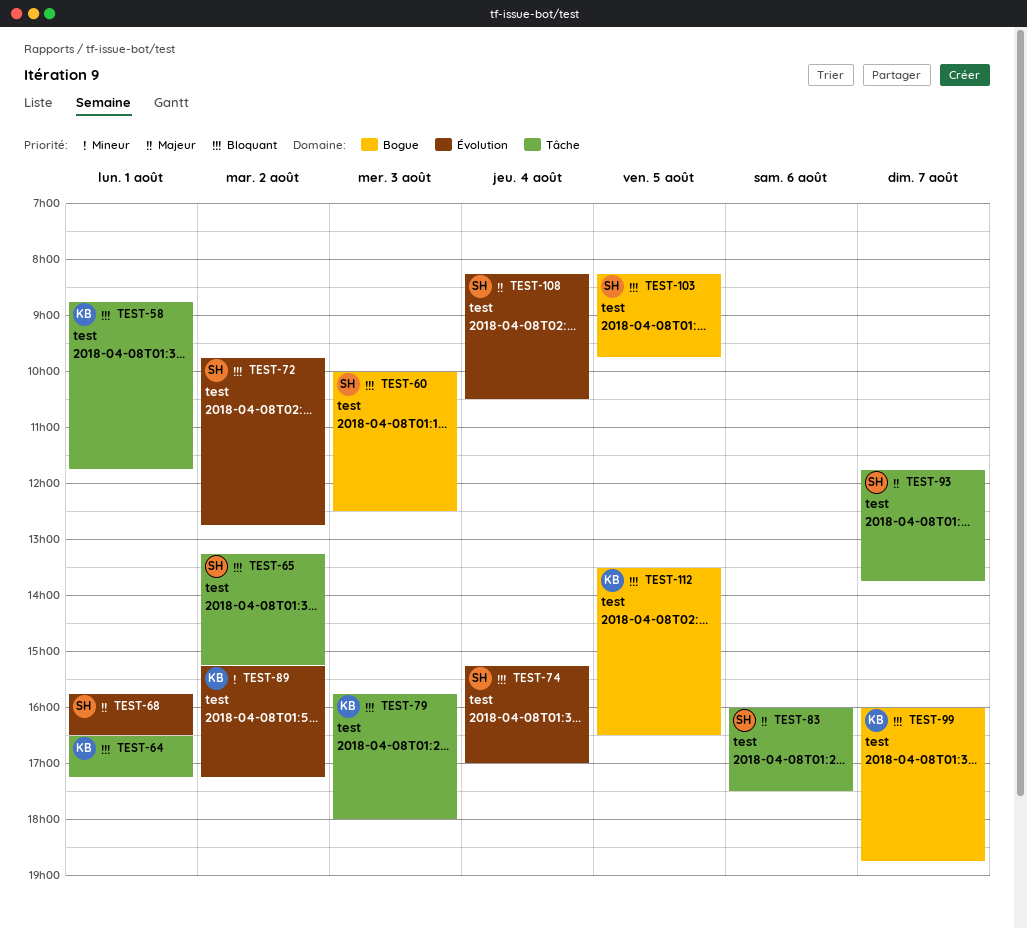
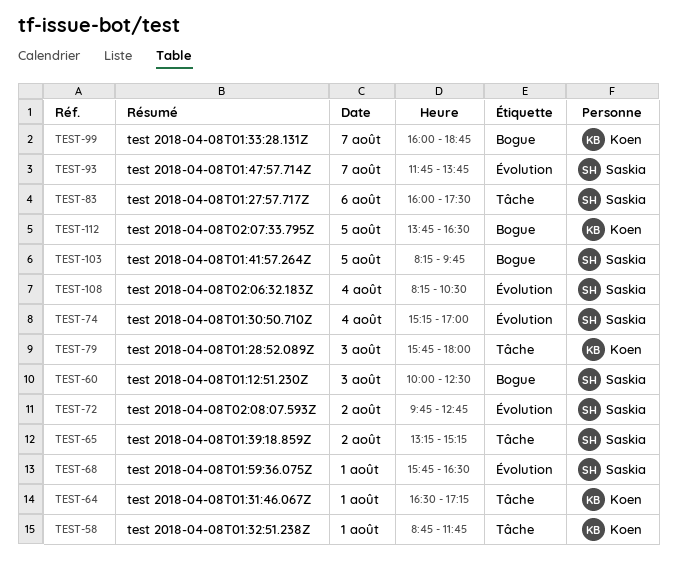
TEST-89: present -> none
TEST-93, label: Tâche -> Évolution
TEST-112, begins: 13:30 -> 13:45

